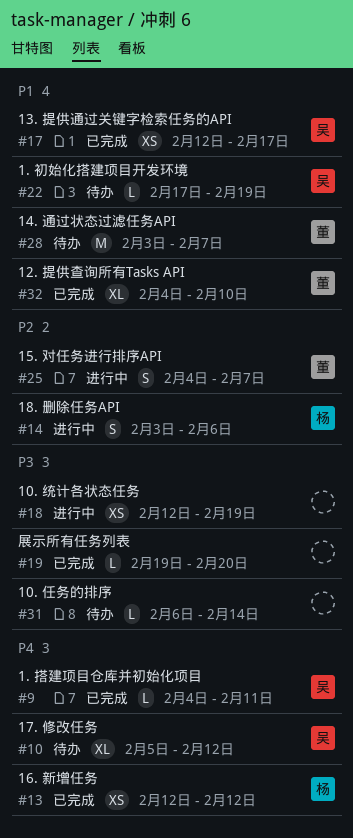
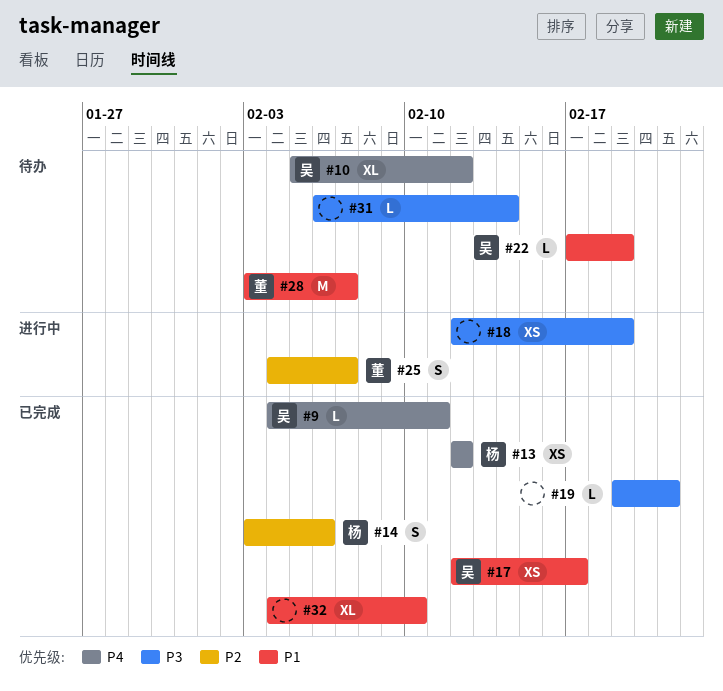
#14, status: 进行中 -> 已完成
#19, due: Feb 20 -> Feb 21
#32, owner: 董 -> none

